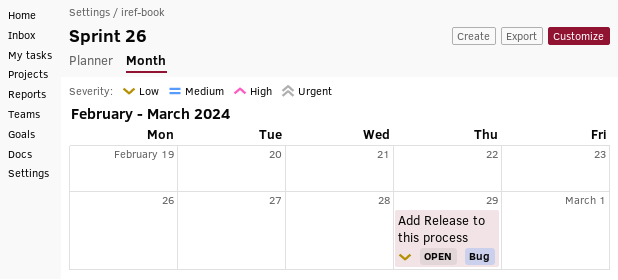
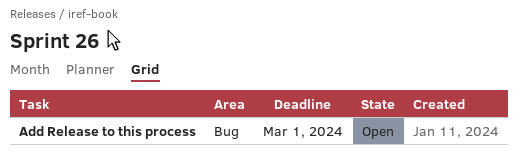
Add Release to this process, due: Feb 29 -> Mar 1

